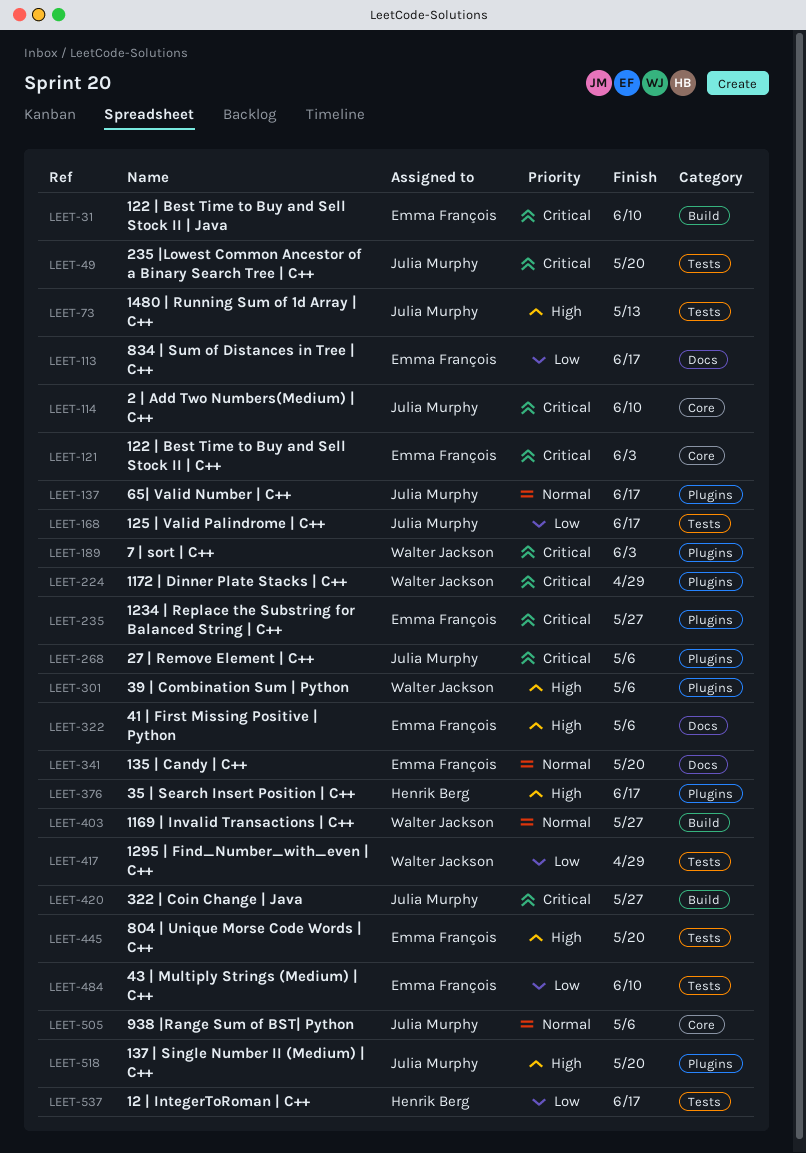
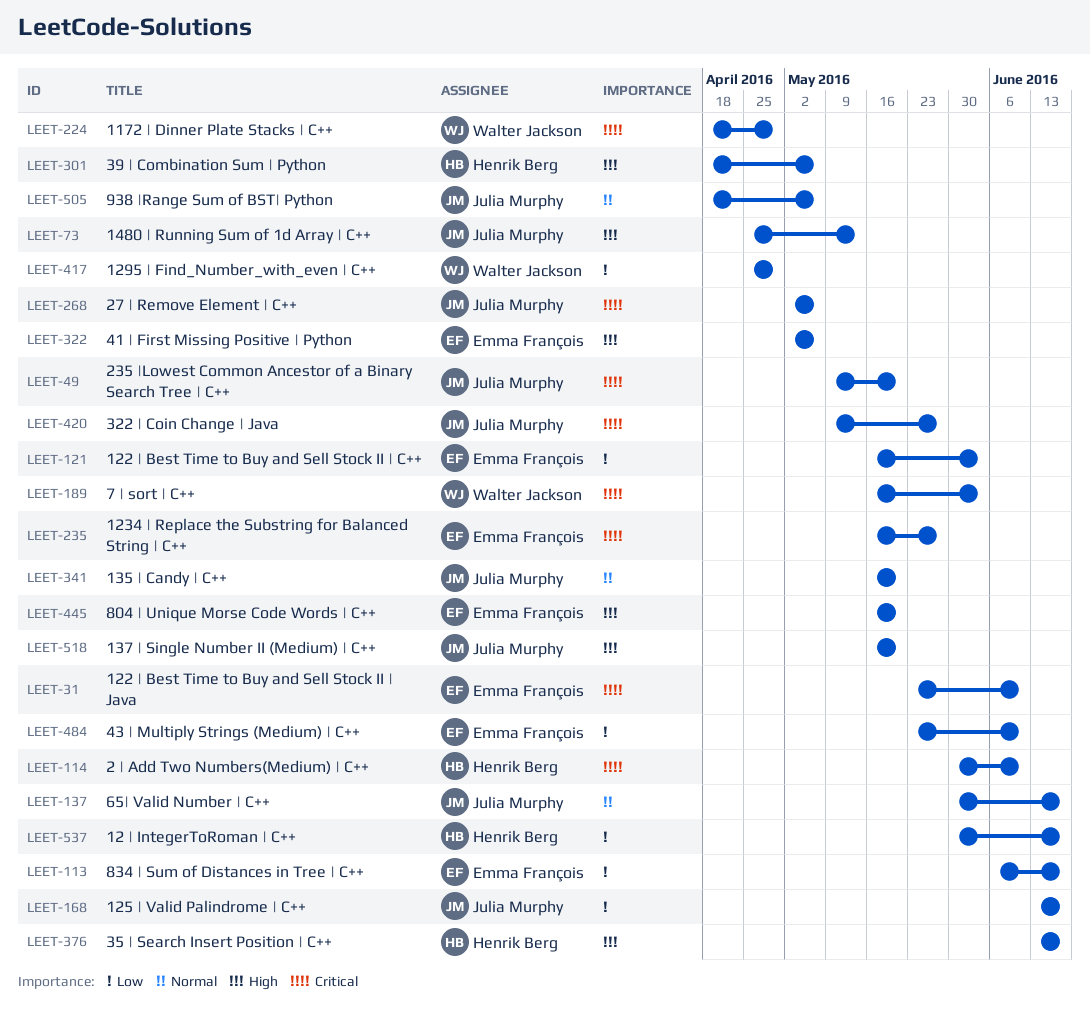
LEET-114, owner: Julia Murphy -> Henrik Berg
LEET-121, priority: Critical -> Low
LEET-301, owner: Walter Jackson -> Henrik Berg
LEET-341, owner: Emma François -> Julia Murphy
LEET-403: present -> none

